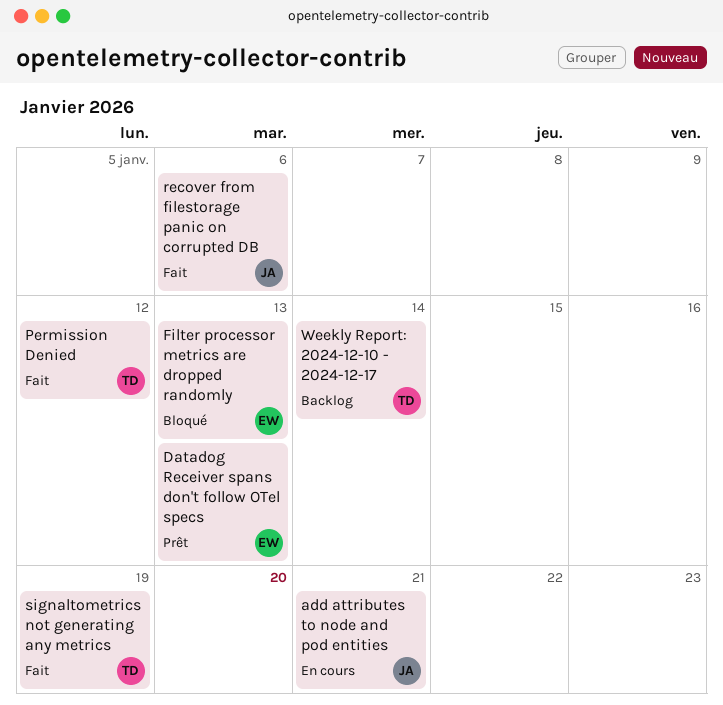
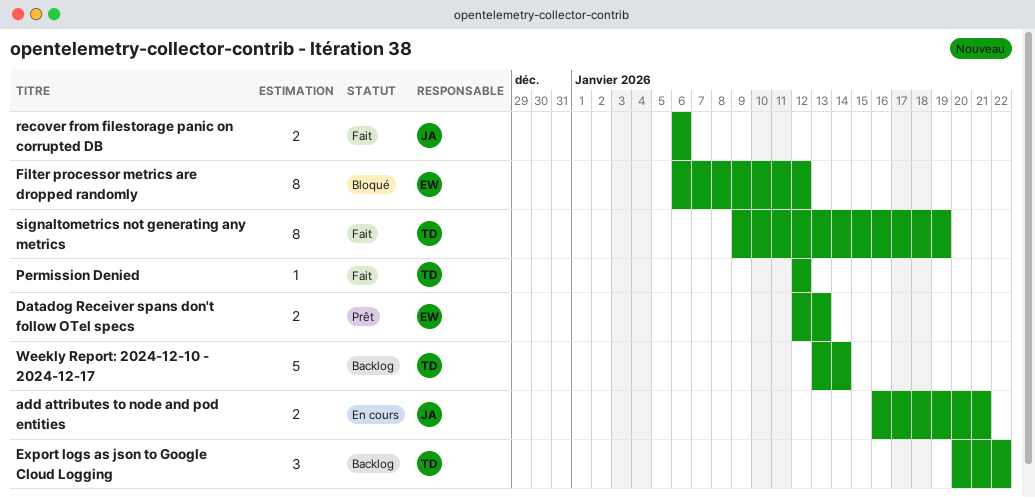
Export logs as json to Google Cloud Logging: none -> present
Filter processor metrics are dropped randomly, due: Jan 13 -> Jan 12

